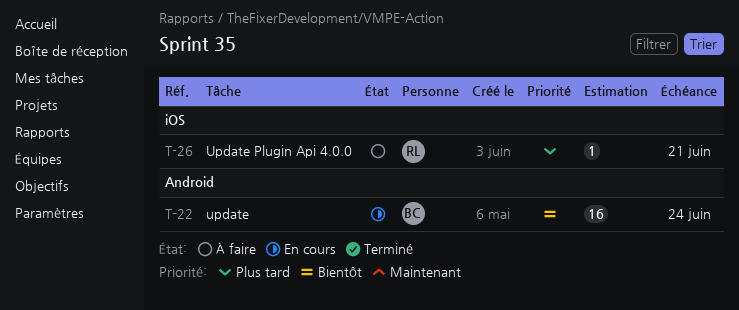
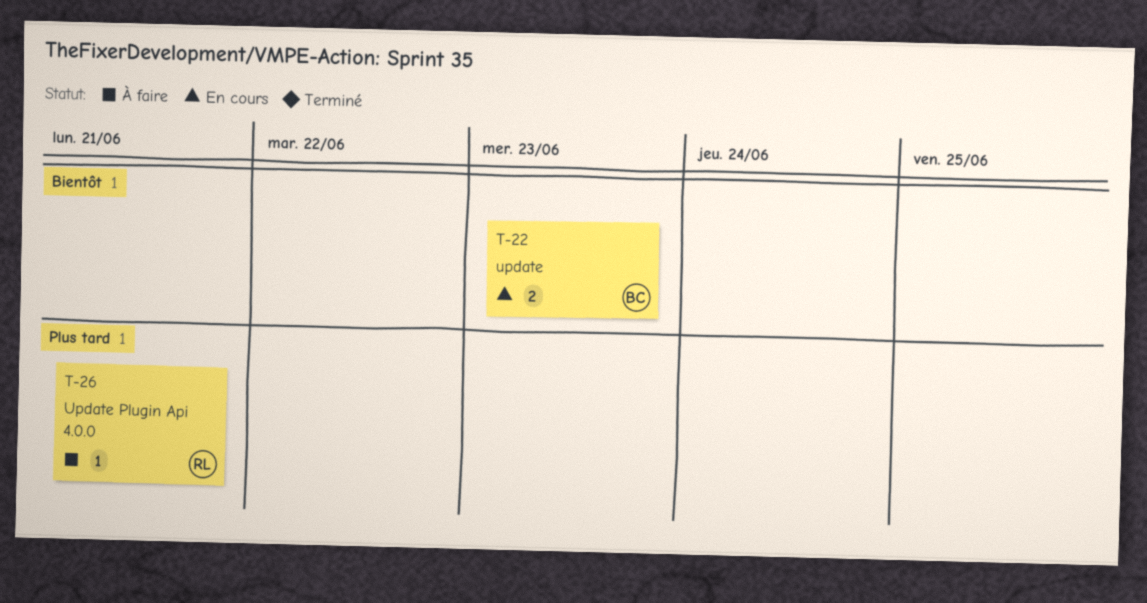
T-22, estimate: 16 -> 2
T-22, due: Jun 24 -> Jun 23

